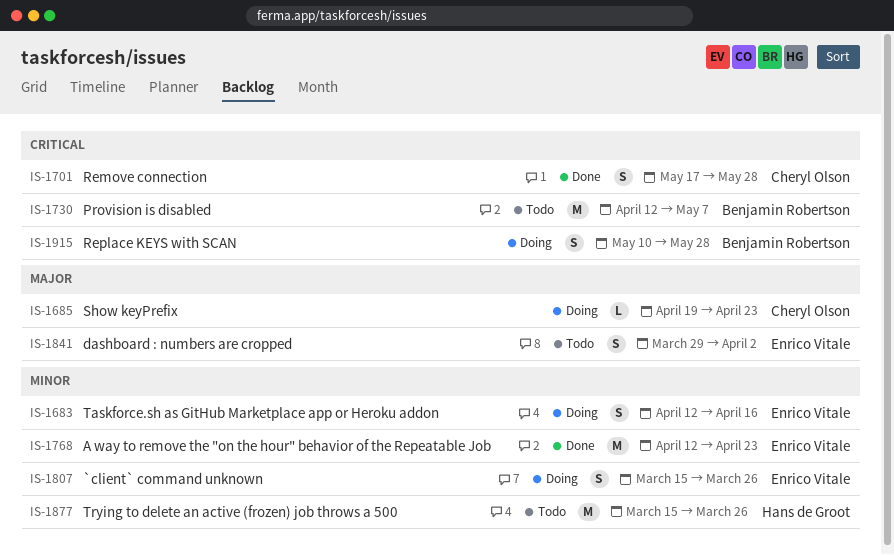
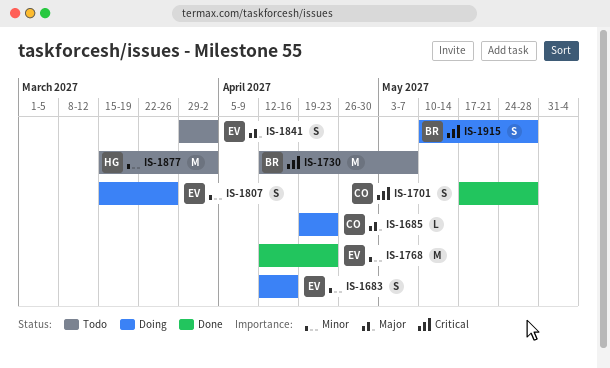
IS-1877, due: Mar 26 -> Apr 2

